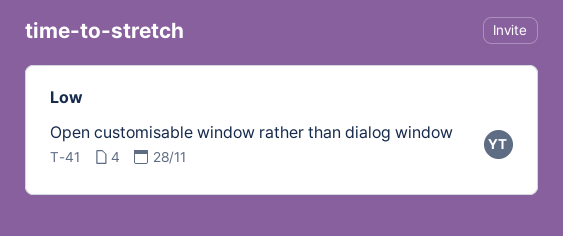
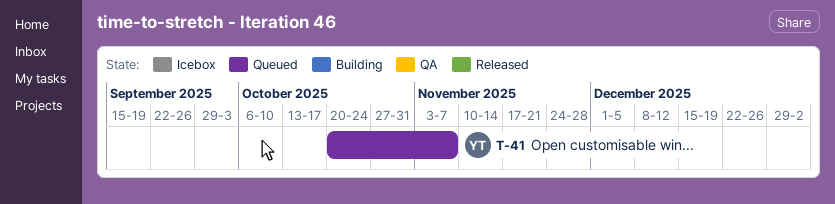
T-41, due: Nov 28 -> Nov 7

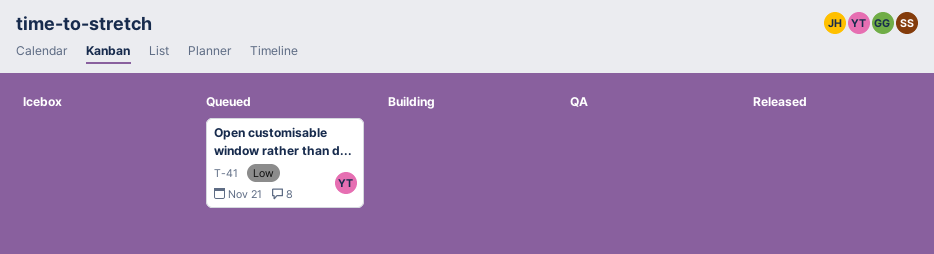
T-41, due: Nov 7 -> Nov 21

